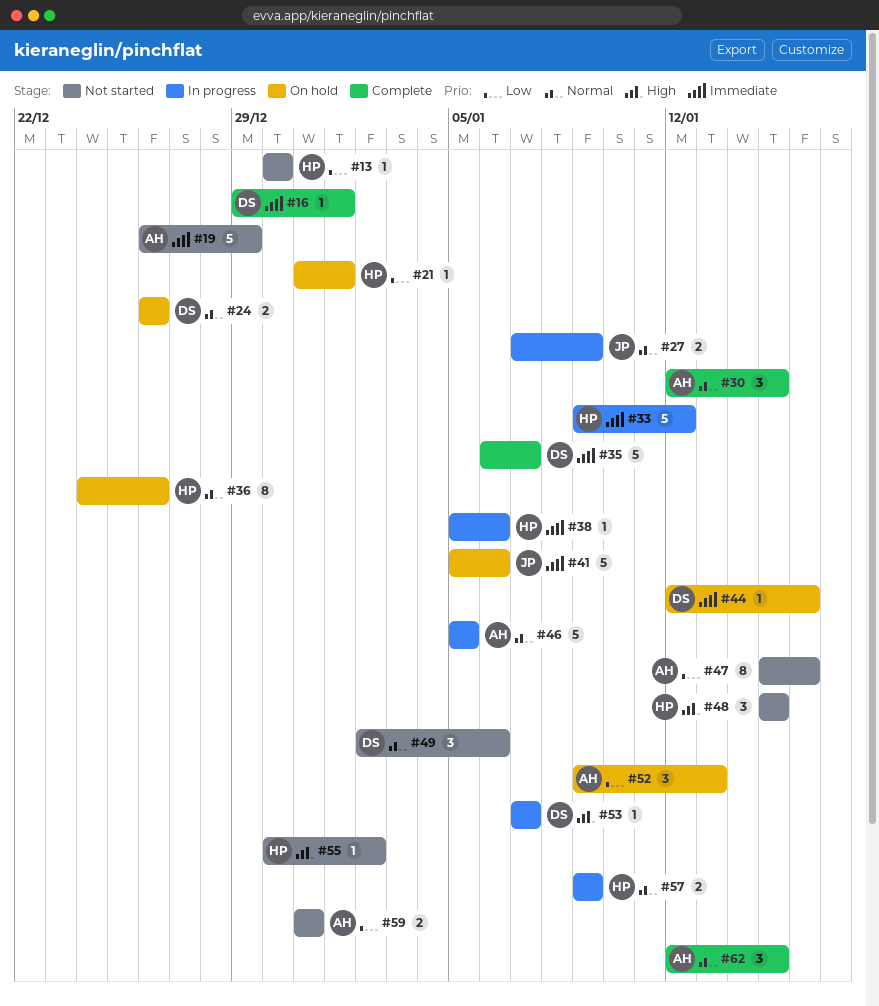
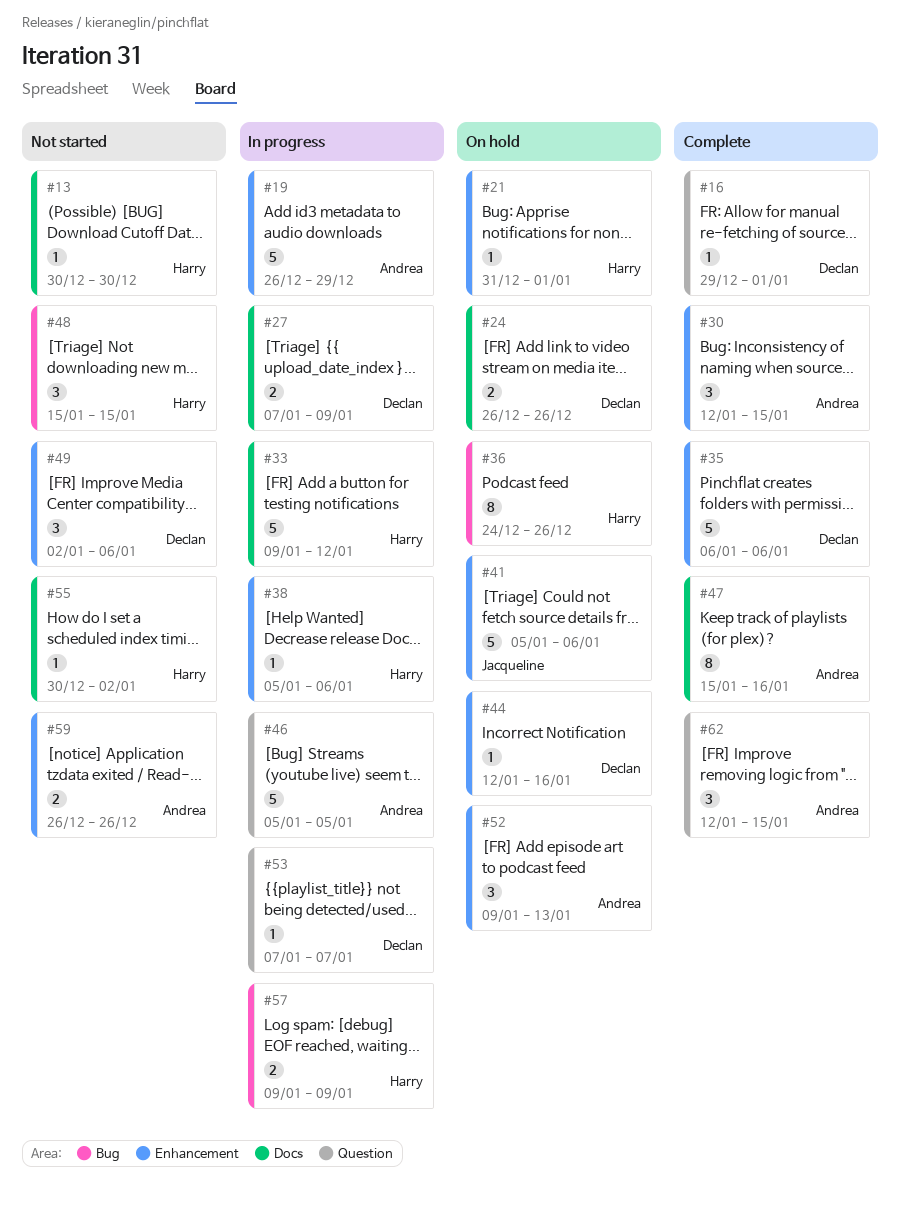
#19, status: Not started -> In progress
#27, owner: Jacqueline -> Declan
#35, due: Jan 7 -> Jan 6
#47, status: Not started -> Complete
#59, start: Dec 31 -> Dec 26
#59, due: Dec 31 -> Dec 26

